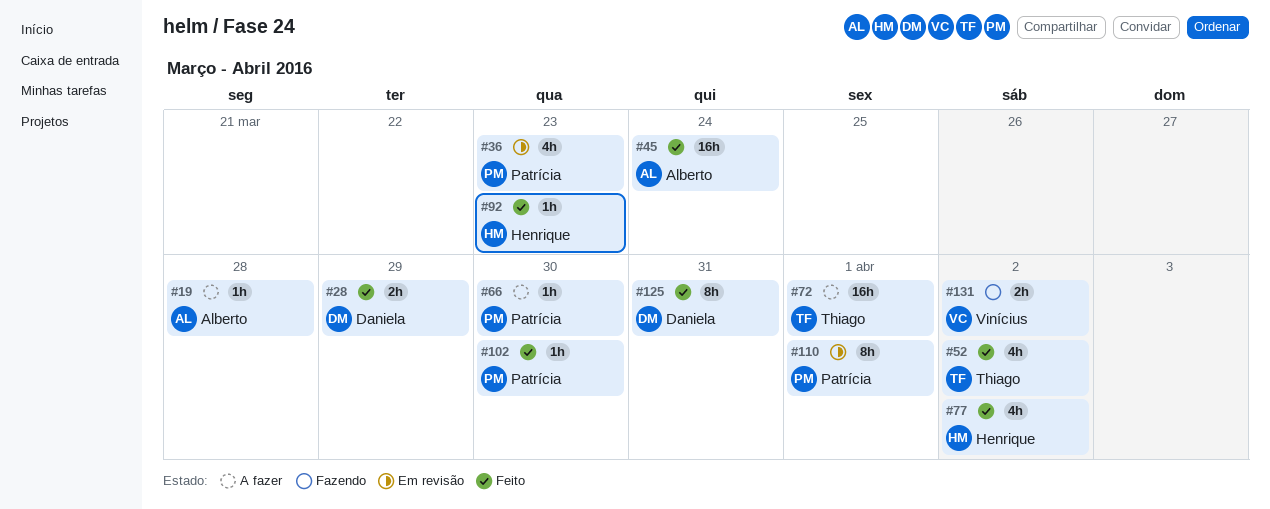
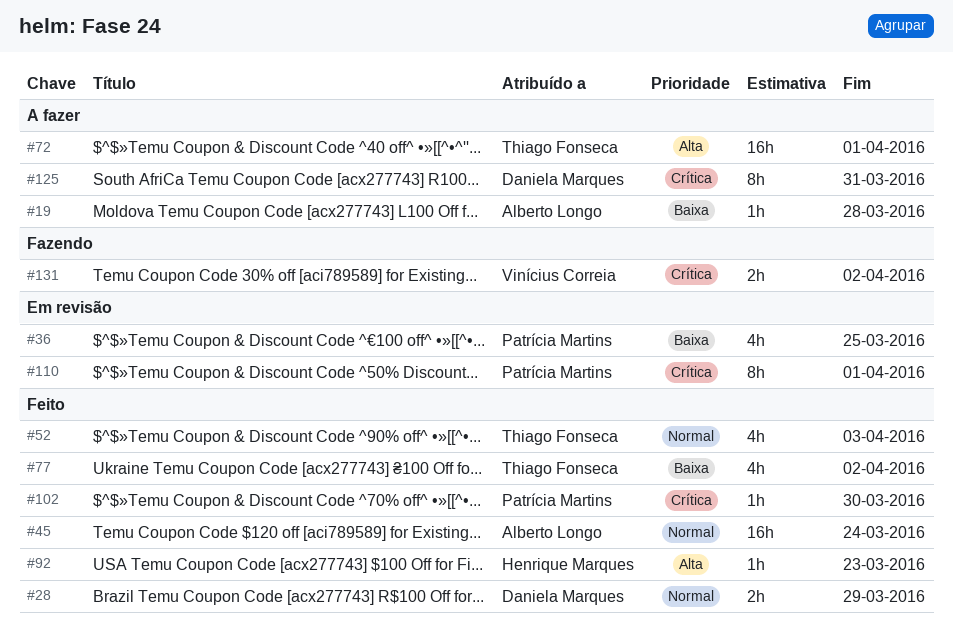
#36, due: Mar 23 -> Mar 25
#52, due: Apr 2 -> Apr 3
#66: present -> none
#77, owner: Henrique Marques -> Thiago Fonseca
#125, status: Feito -> A fazer

